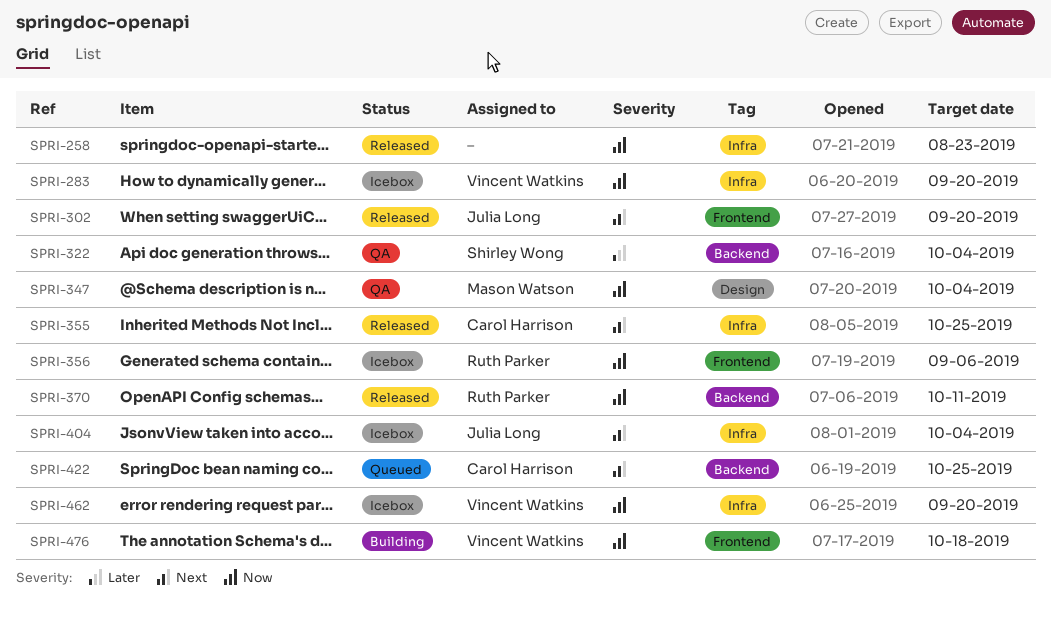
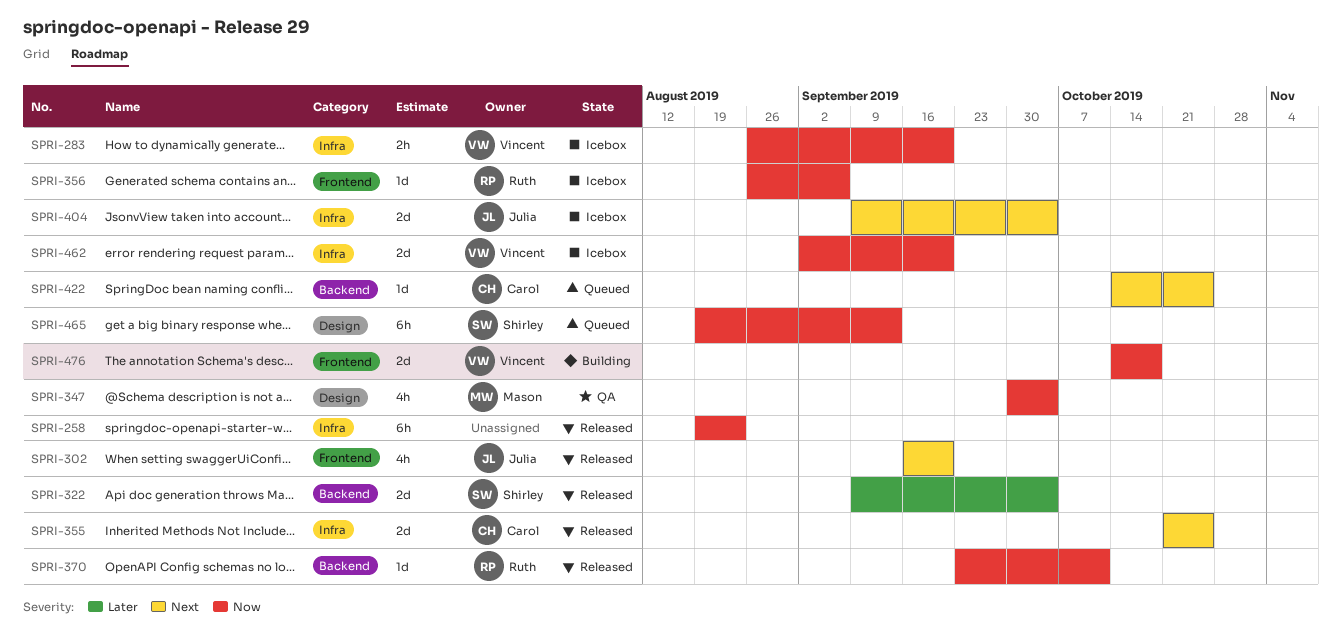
SPRI-322, status: QA -> Released
SPRI-465: none -> present

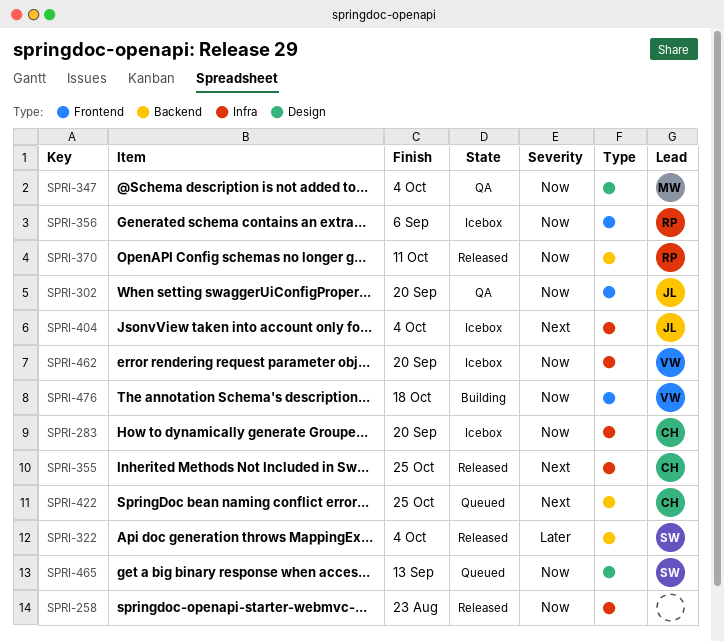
SPRI-283, owner: Vincent -> Carol
SPRI-302, status: Released -> QA
SPRI-302, priority: Next -> Now

